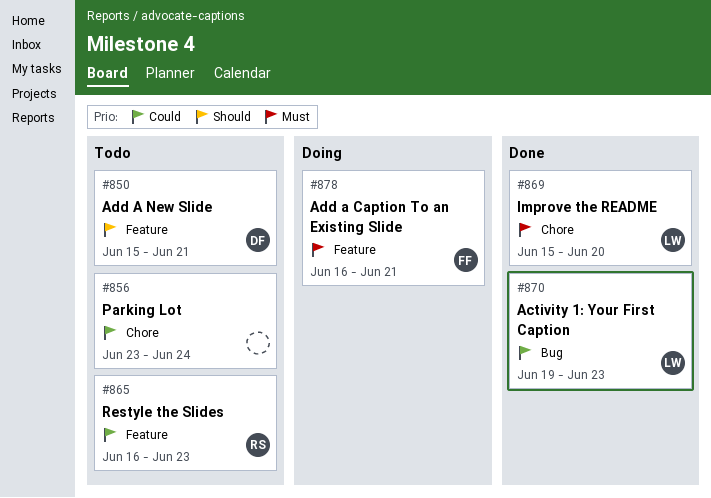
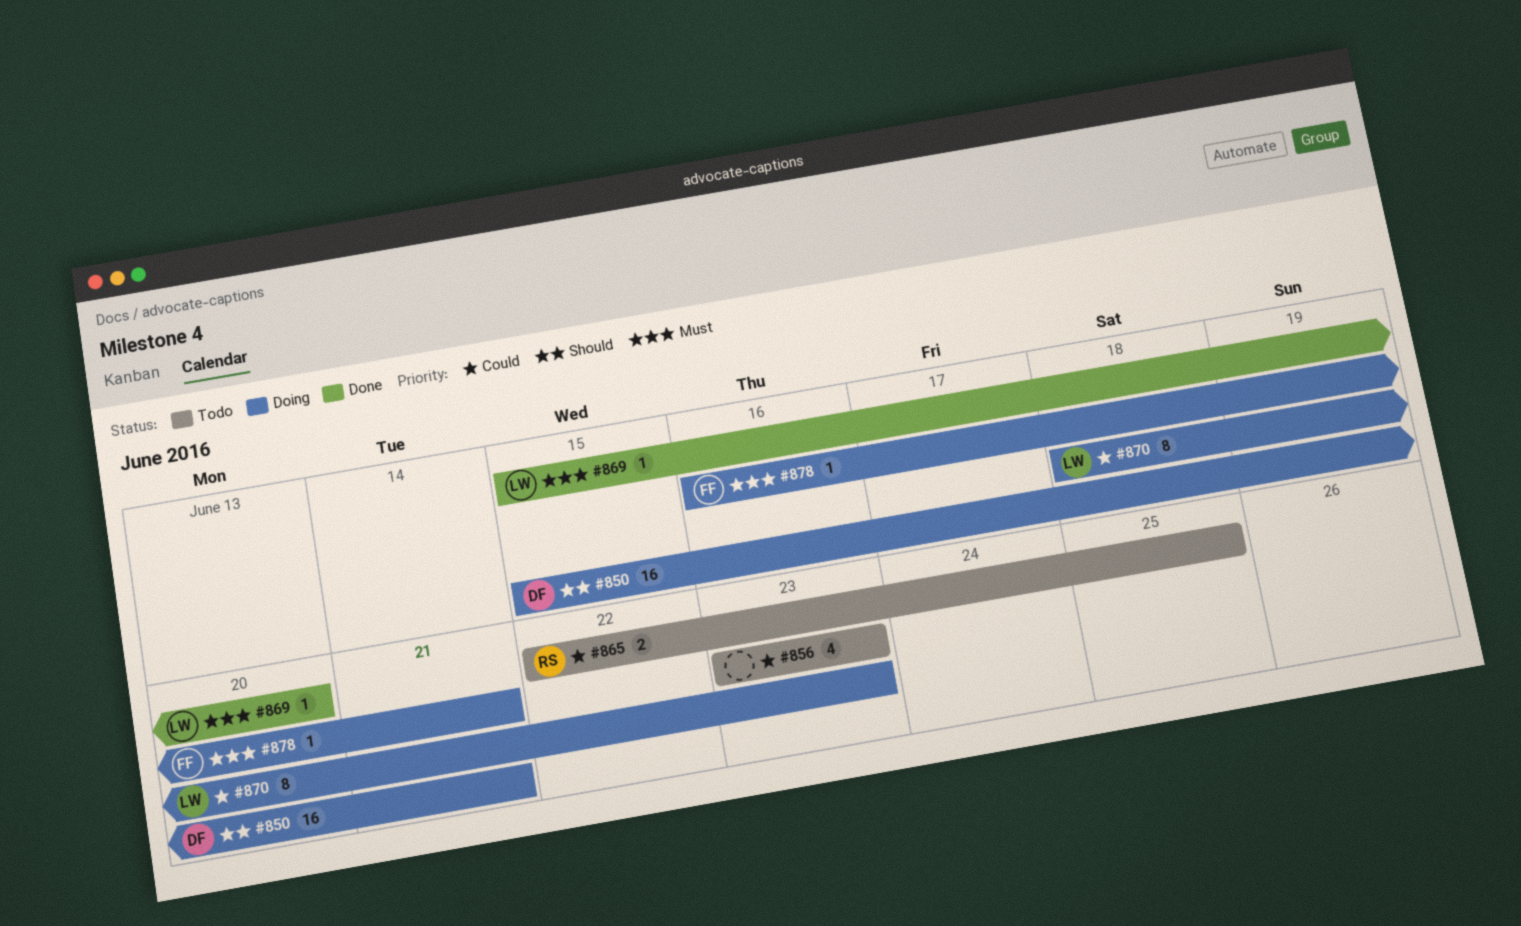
#850, status: Todo -> Doing
#856, due: Jun 24 -> Jun 23
#865, start: Jun 16 -> Jun 22
#865, due: Jun 23 -> Jun 25
#870, status: Done -> Doing
#870, start: Jun 19 -> Jun 18

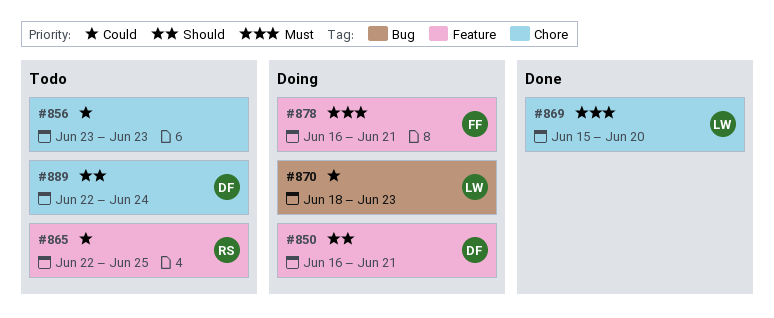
#850, start: Jun 15 -> Jun 16
#889: none -> present

